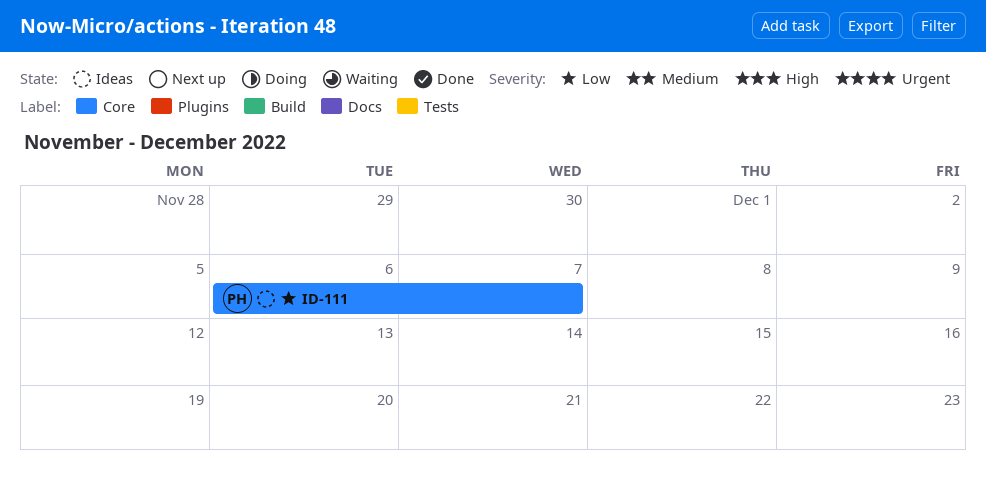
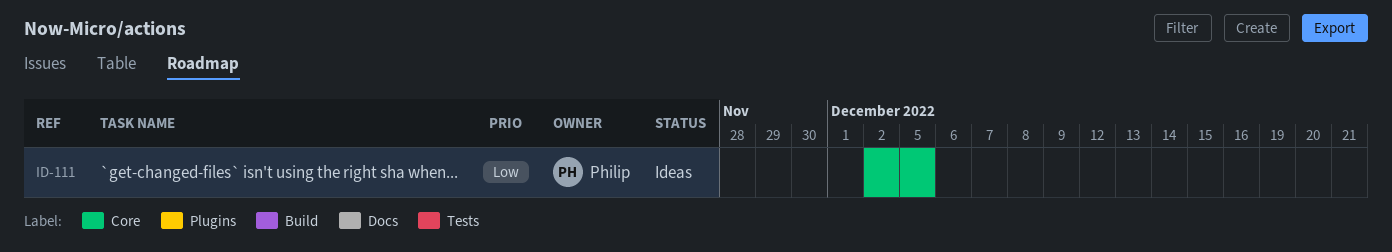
ID-111, start: Dec 6 -> Dec 2
ID-111, due: Dec 7 -> Dec 5

